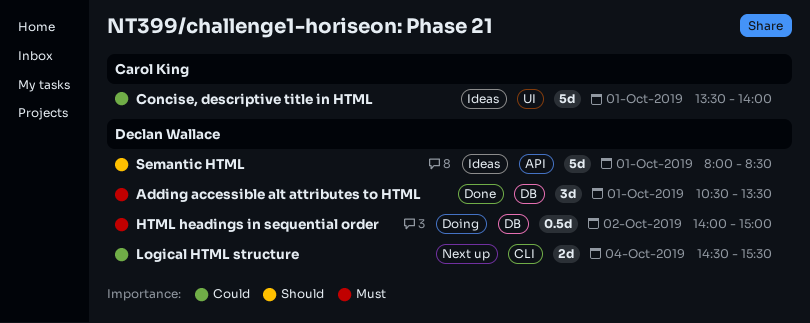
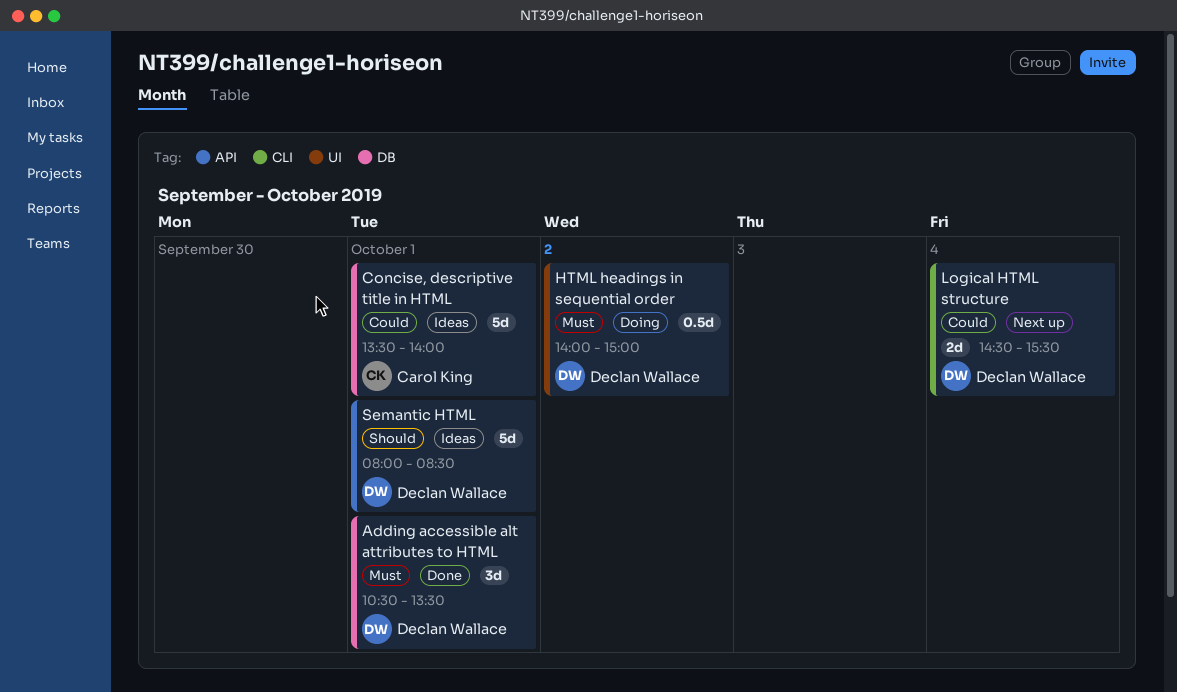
Concise, descriptive title in HTML, label: UI -> DB
HTML headings in sequential order, label: DB -> UI

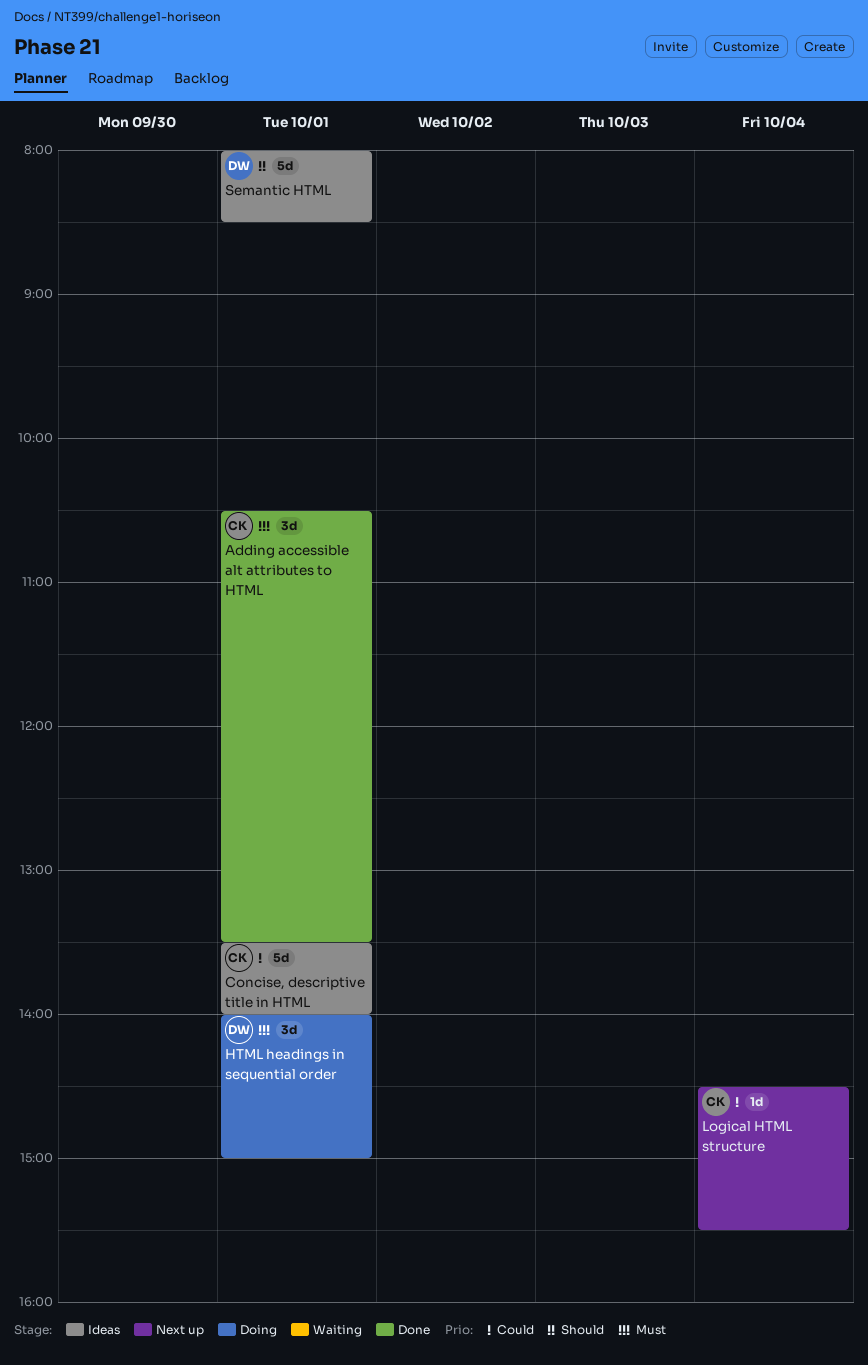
Adding accessible alt attributes to HTML, owner: Declan Wallace -> Carol King
HTML headings in sequential order, estimate: 0.5d -> 3d
HTML headings in sequential order, day: Oct 2 -> Oct 1
Logical HTML structure, owner: Declan Wallace -> Carol King
Logical HTML structure, estimate: 2d -> 1d

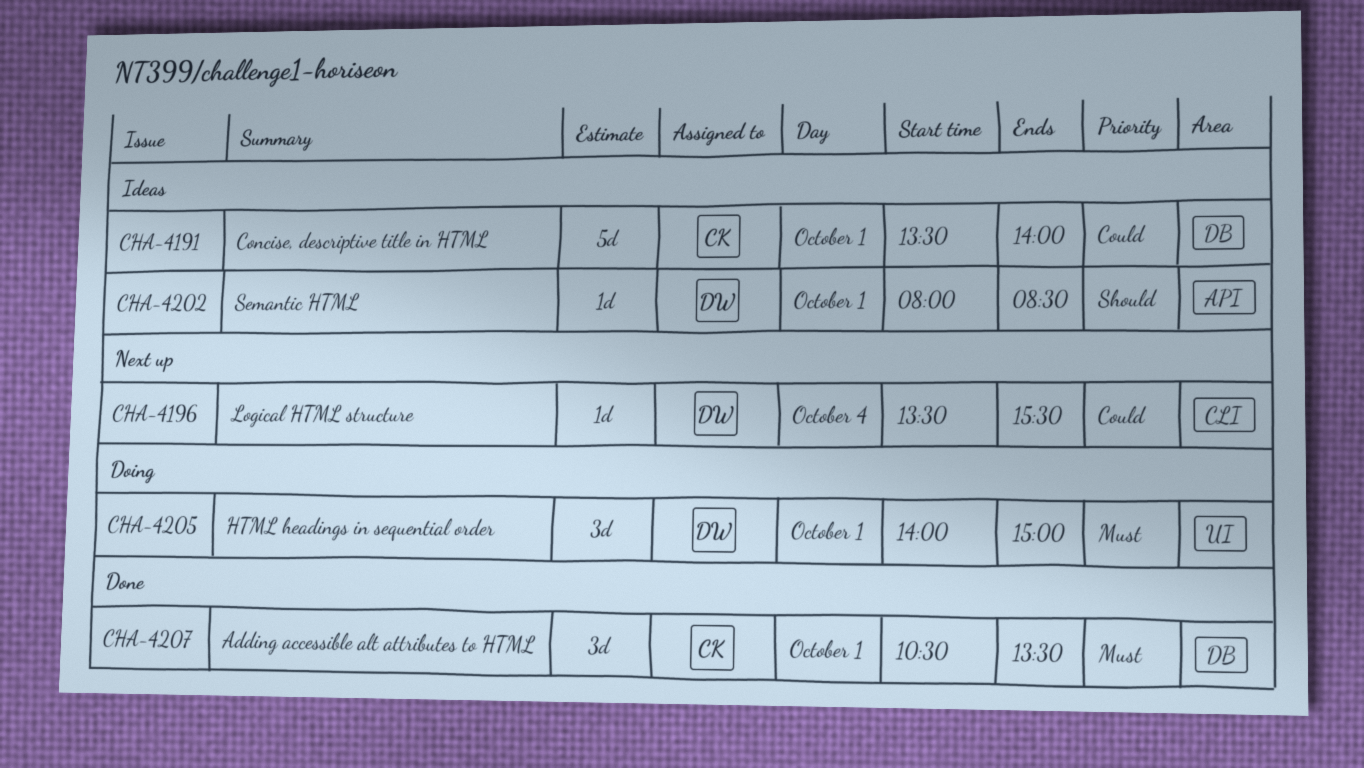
Logical HTML structure, owner: CK -> DW
Logical HTML structure, begins: 14:30 -> 13:30
Semantic HTML, estimate: 5d -> 1d

